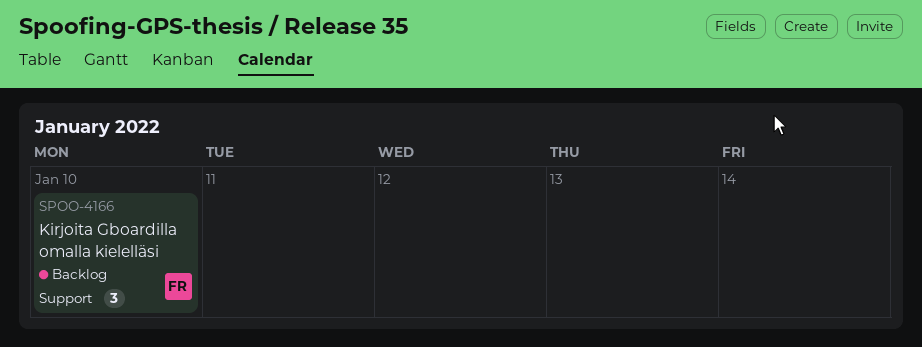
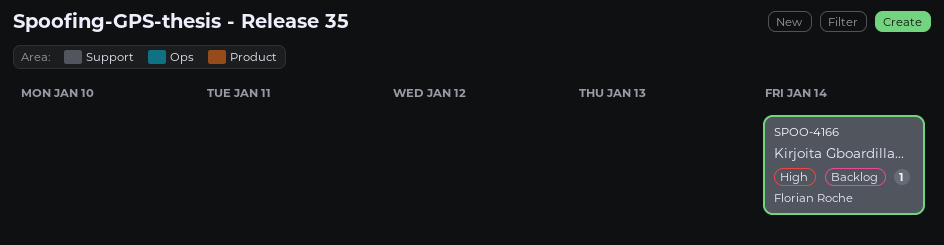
SPOO-4166, estimate: 3 -> 1
SPOO-4166, due: Jan 10 -> Jan 14

